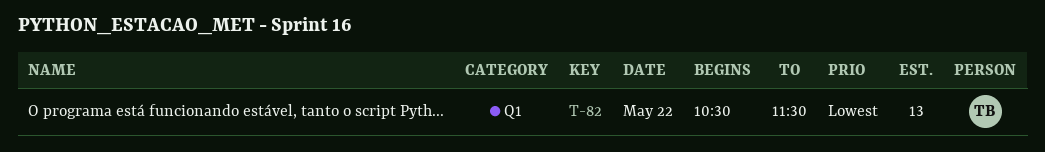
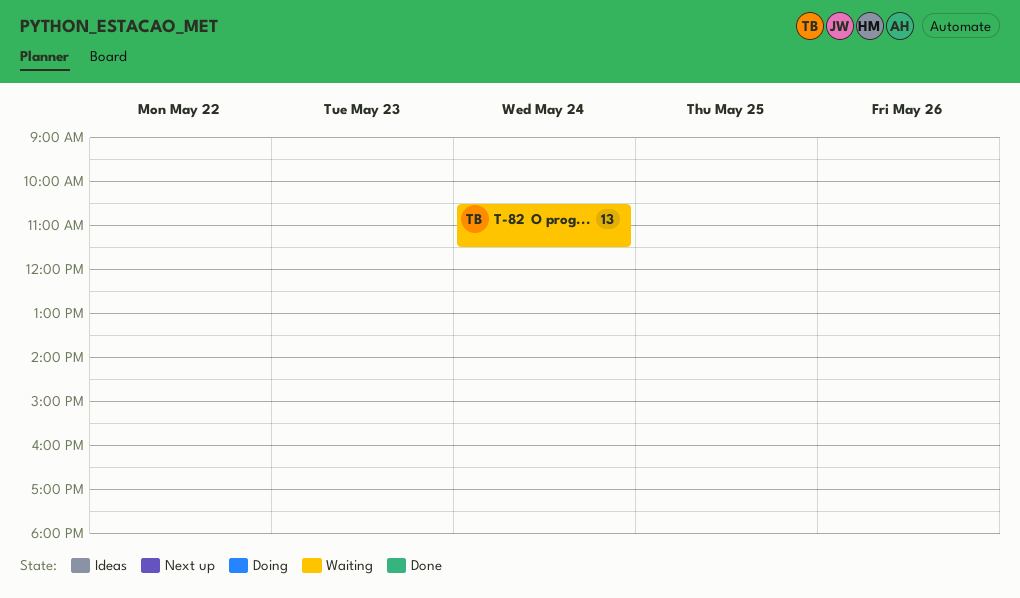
T-82, day: May 22 -> May 24

